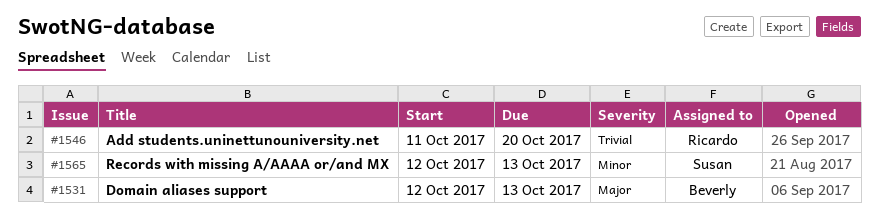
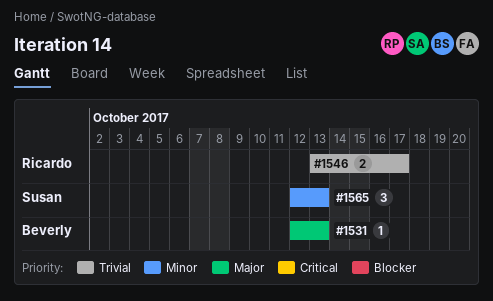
#1546, start: Oct 11 -> Oct 13
#1546, due: Oct 20 -> Oct 17

